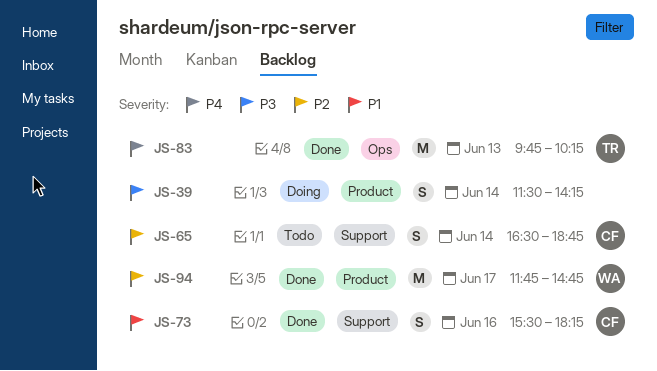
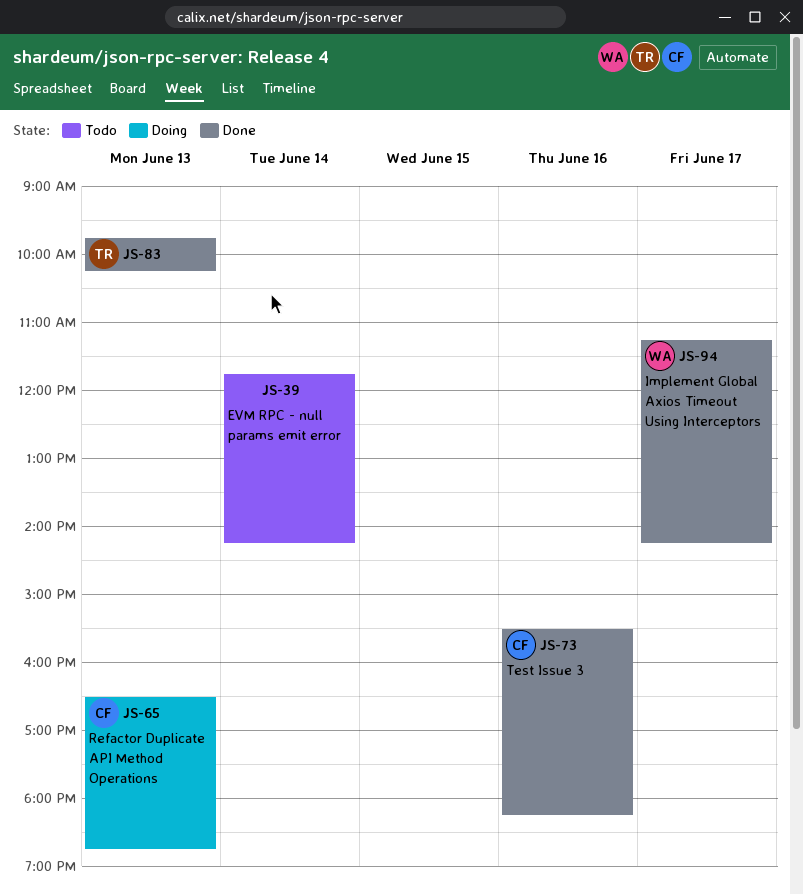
JS-39, status: Doing -> Todo
JS-39, begins: 11:30 -> 11:45
JS-65, status: Todo -> Doing
JS-65, day: Jun 14 -> Jun 13
JS-94, begins: 11:45 -> 11:15
JS-94, ends: 14:45 -> 14:15

